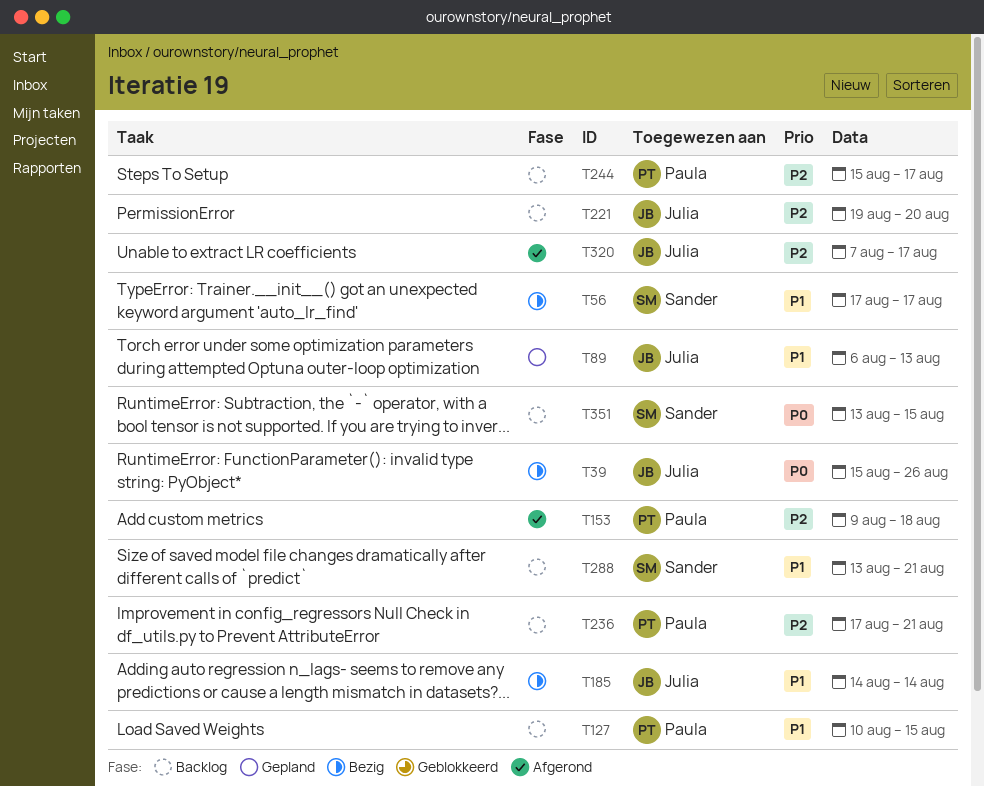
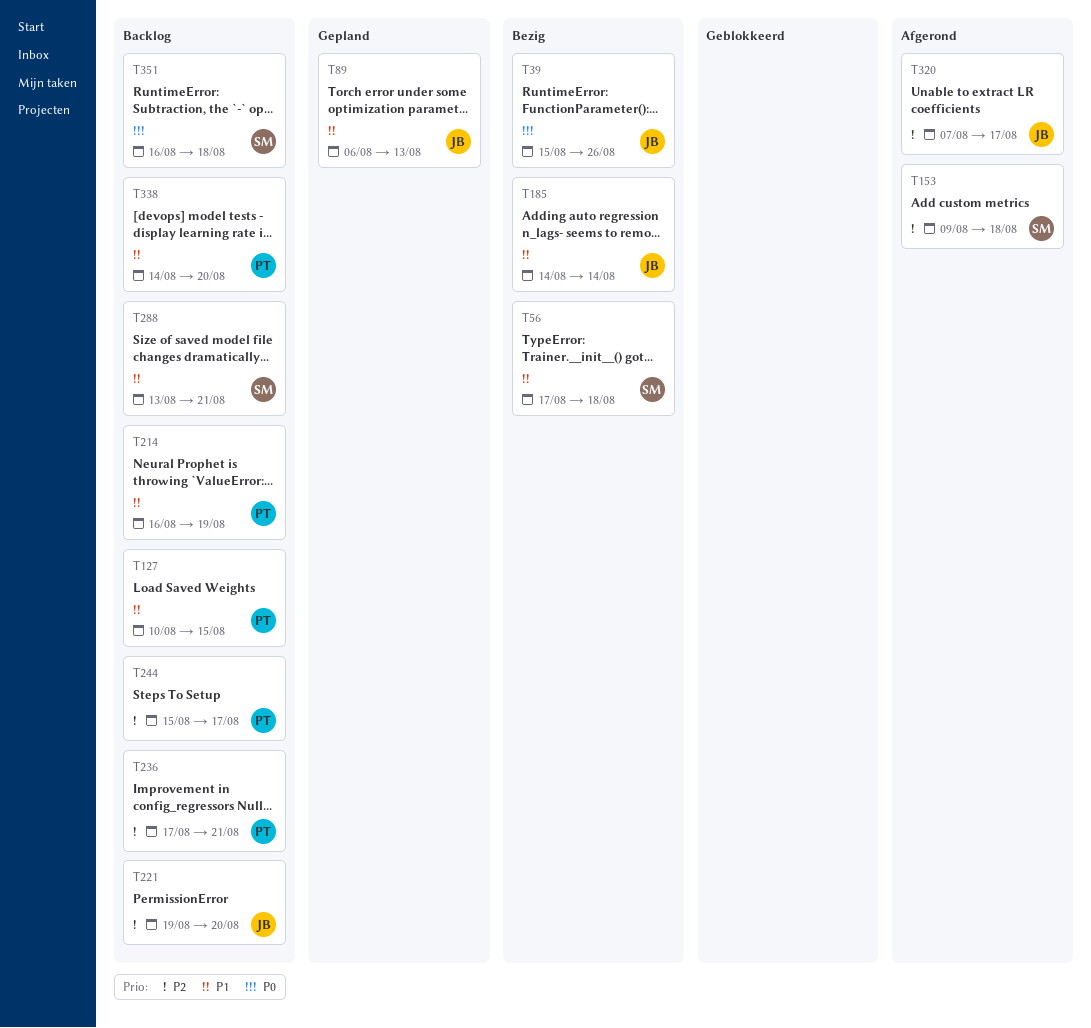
T56, due: Aug 17 -> Aug 18
T153, owner: Paula -> Sander
T214: none -> present
T338: none -> present
T351, start: Aug 13 -> Aug 16
T351, due: Aug 15 -> Aug 18

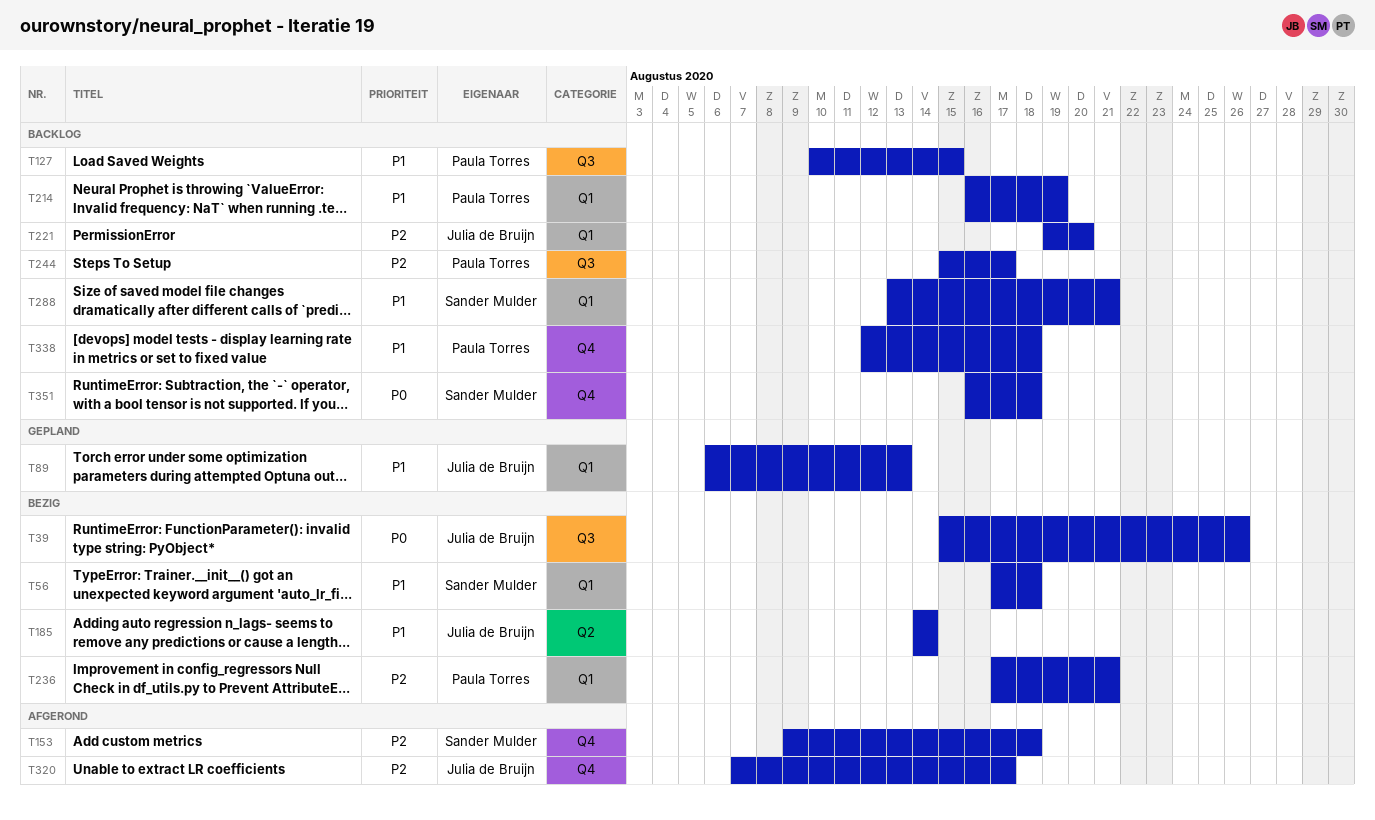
T236, status: Backlog -> Bezig
T338, start: Aug 14 -> Aug 12
T338, due: Aug 20 -> Aug 18

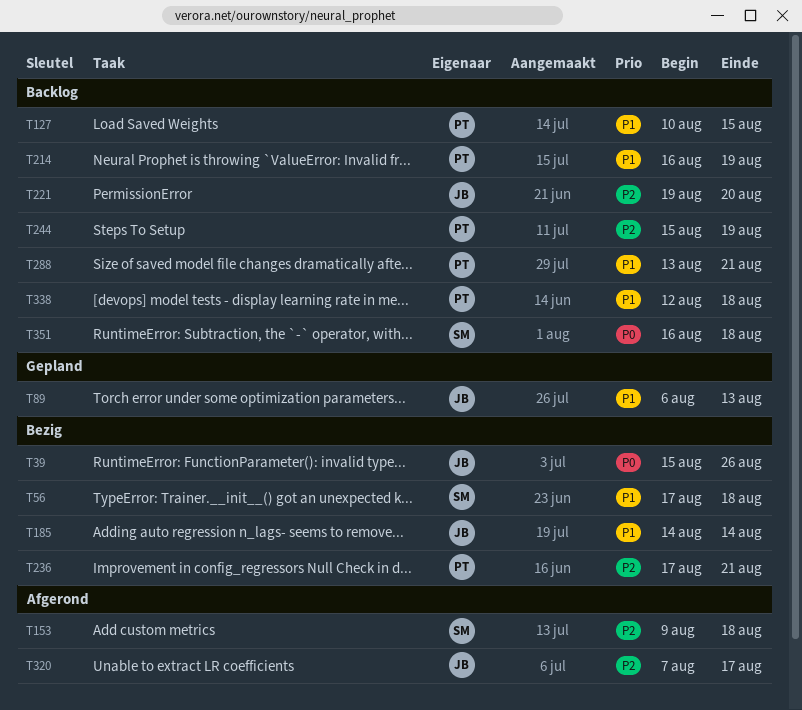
T244, due: Aug 17 -> Aug 19
T288, owner: Sander Mulder -> Paula Torres

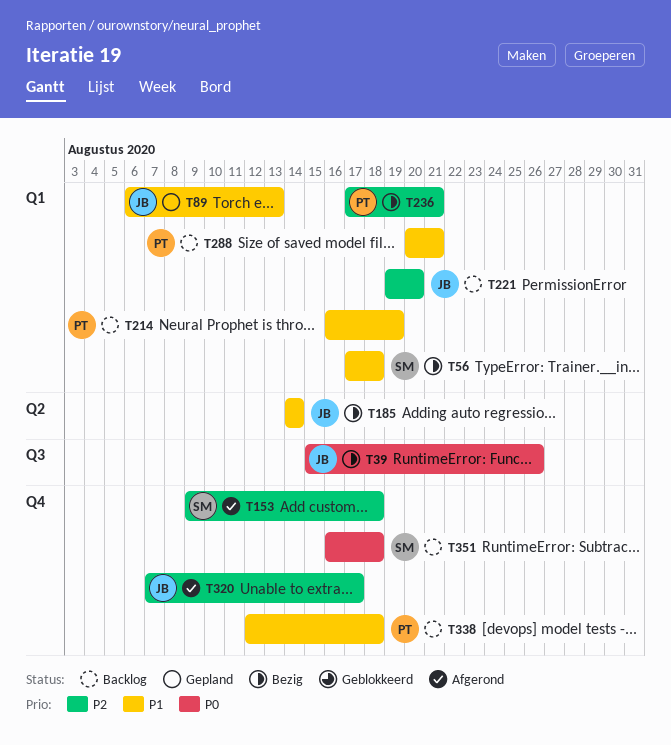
T127: present -> none
T244: present -> none
T288, start: Aug 13 -> Aug 20

